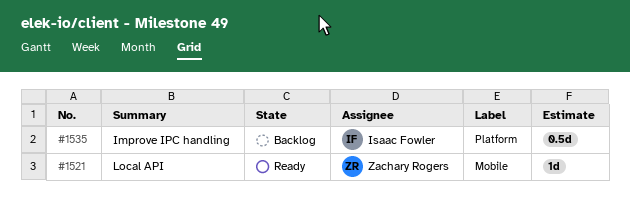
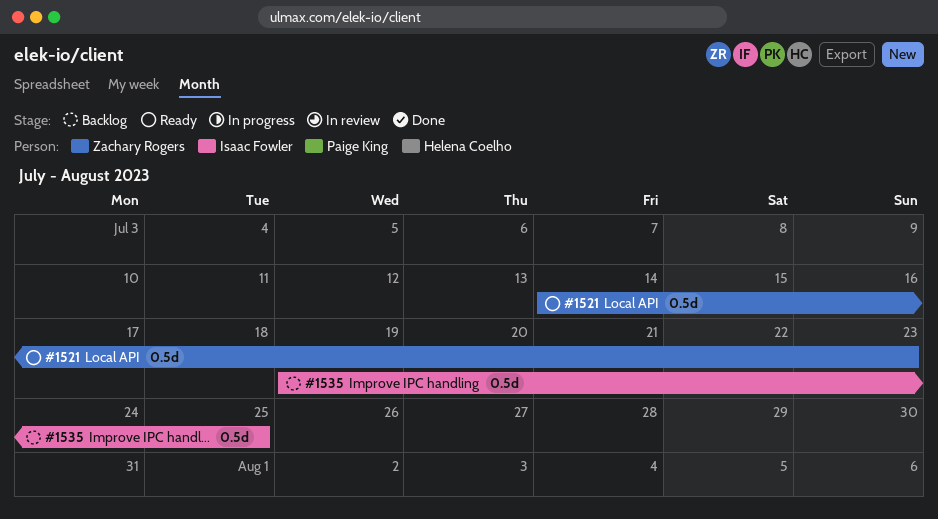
#1521, estimate: 1d -> 0.5d

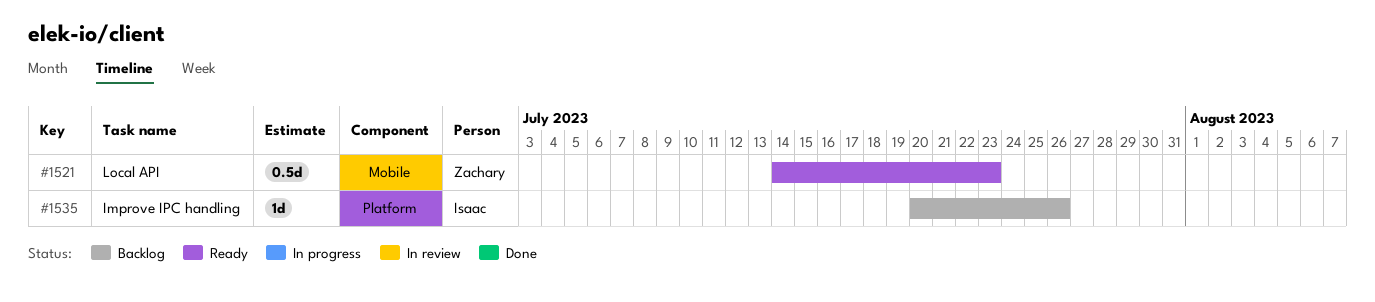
#1535, estimate: 0.5d -> 1d
#1535, start: Jul 19 -> Jul 20
#1535, due: Jul 25 -> Jul 26

